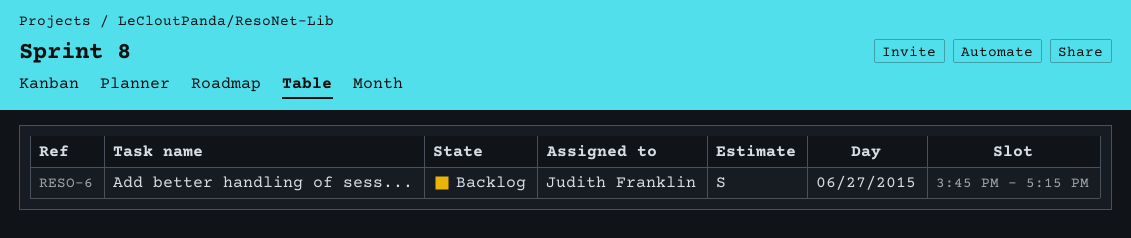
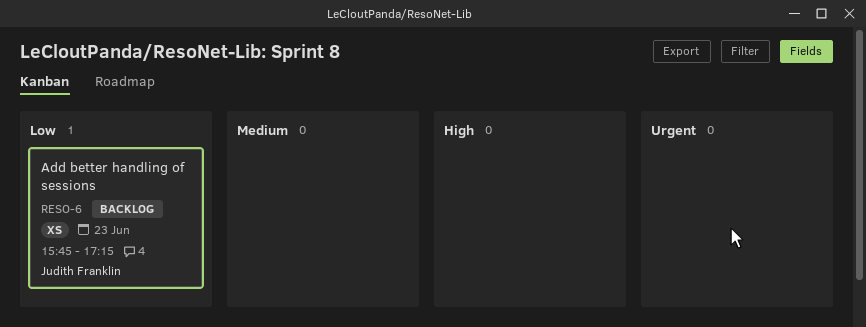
RESO-6, estimate: S -> XS
RESO-6, day: Jun 27 -> Jun 23

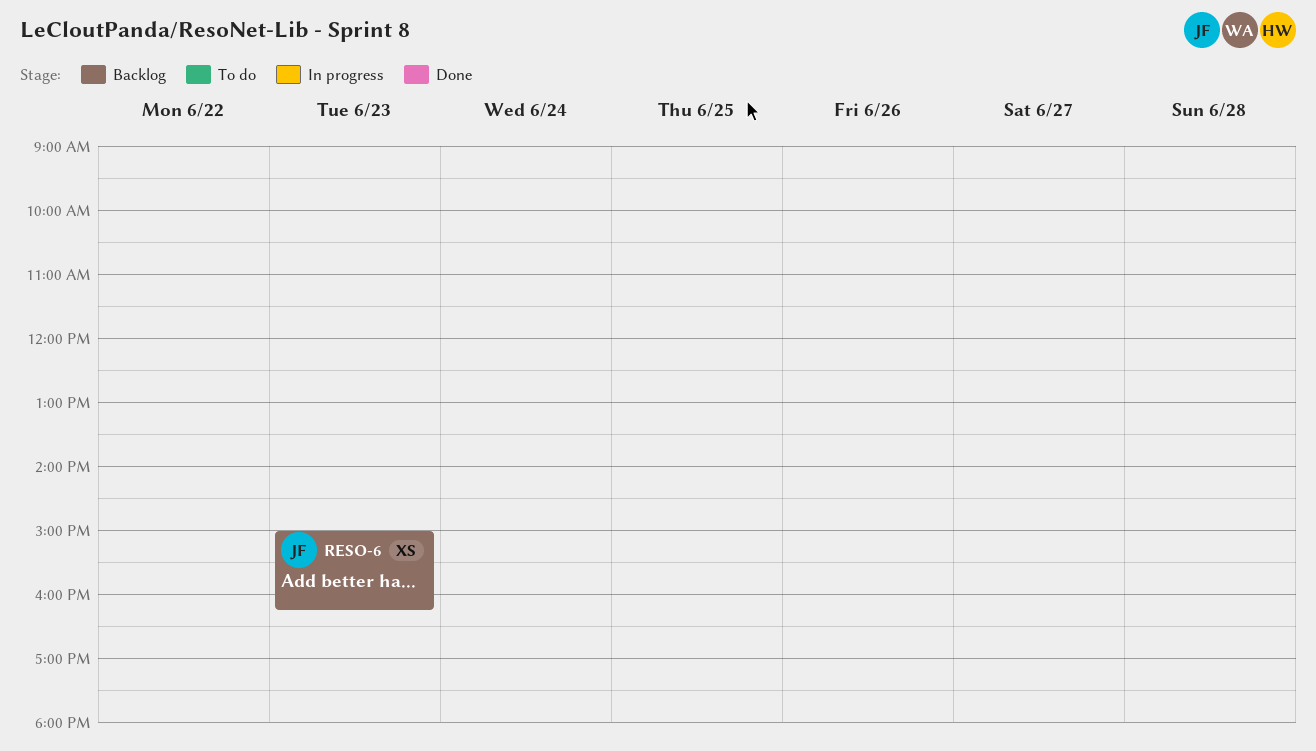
RESO-6, begins: 15:45 -> 15:00
RESO-6, ends: 17:15 -> 16:15

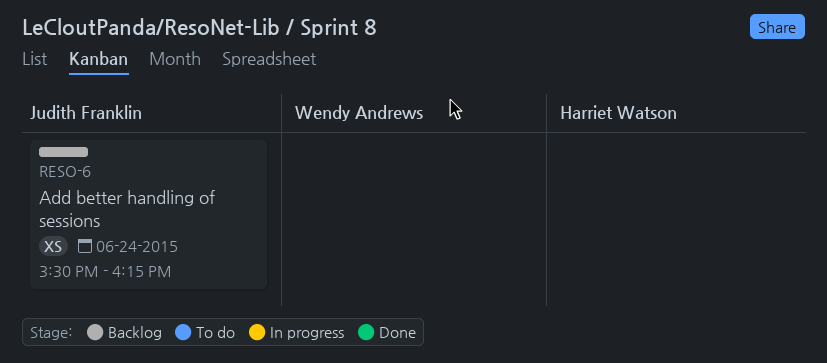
RESO-6, day: Jun 23 -> Jun 24
RESO-6, begins: 15:00 -> 15:30

